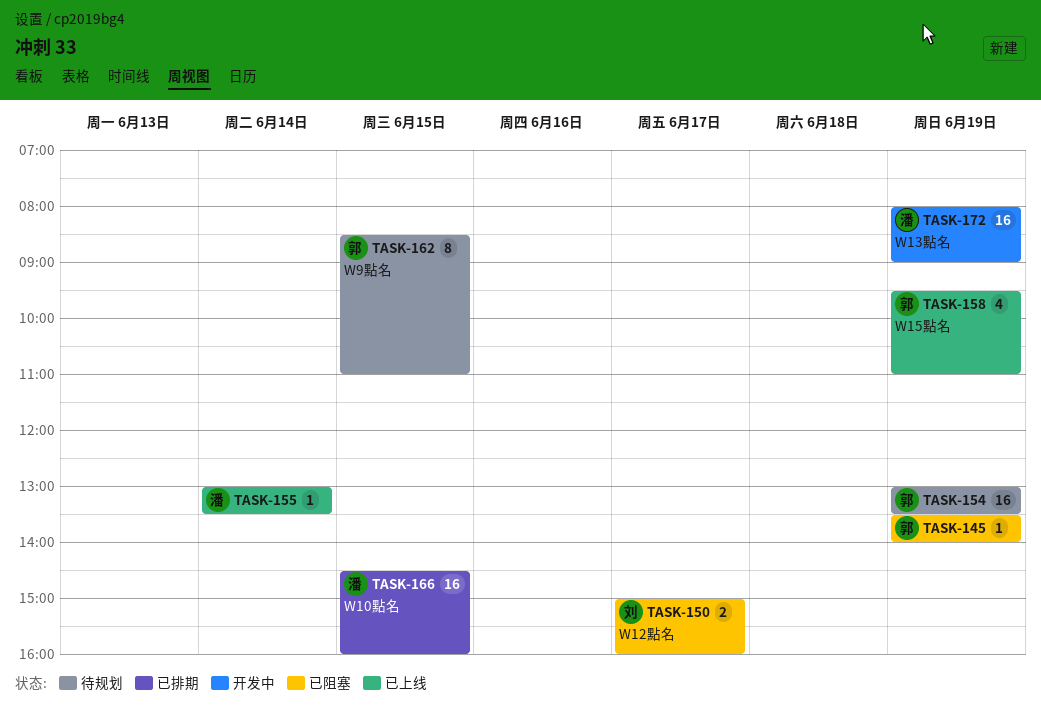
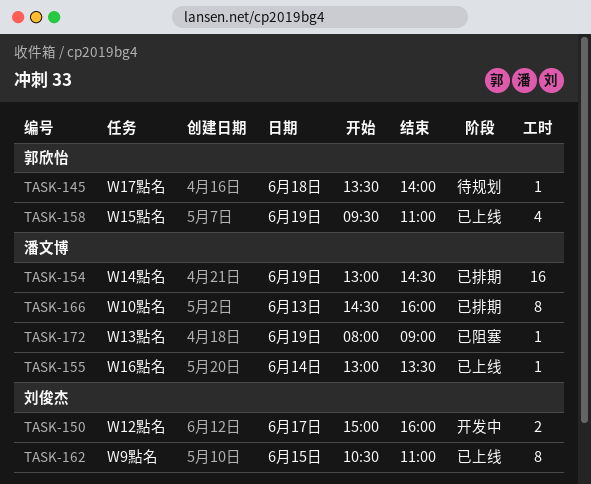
TASK-145, status: 已阻塞 -> 待规划
TASK-145, day: Jun 19 -> Jun 18
TASK-150, status: 已阻塞 -> 开发中
TASK-154, status: 待规划 -> 已排期
TASK-154, owner: 郭欣怡 -> 潘文博
TASK-154, ends: 13:30 -> 14:30
TASK-162, status: 待规划 -> 已上线
TASK-162, owner: 郭欣怡 -> 刘俊杰
TASK-162, begins: 08:30 -> 10:30
TASK-166, estimate: 16 -> 8
TASK-166, day: Jun 15 -> Jun 13
TASK-172, status: 开发中 -> 已阻塞
TASK-172, estimate: 16 -> 1

